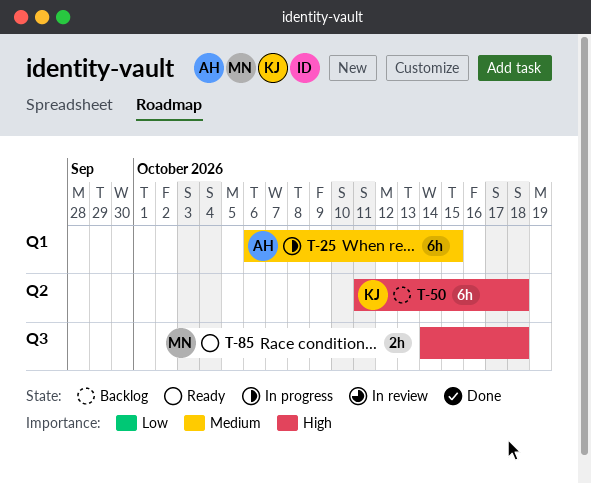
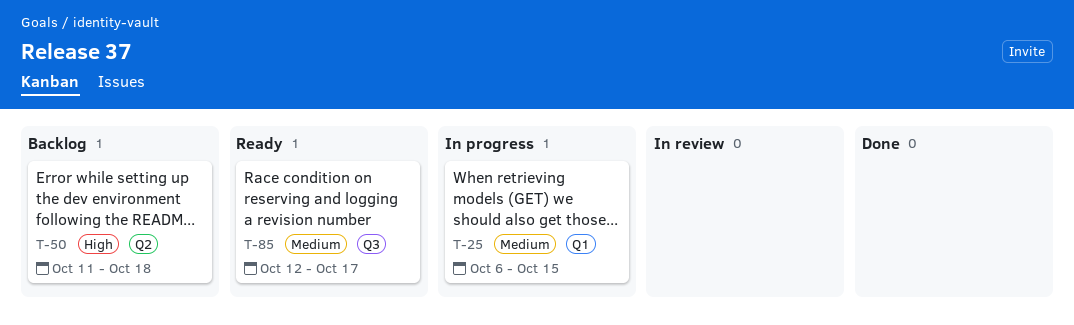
T-85, priority: High -> Medium
T-85, start: Oct 14 -> Oct 12
T-85, due: Oct 18 -> Oct 17

